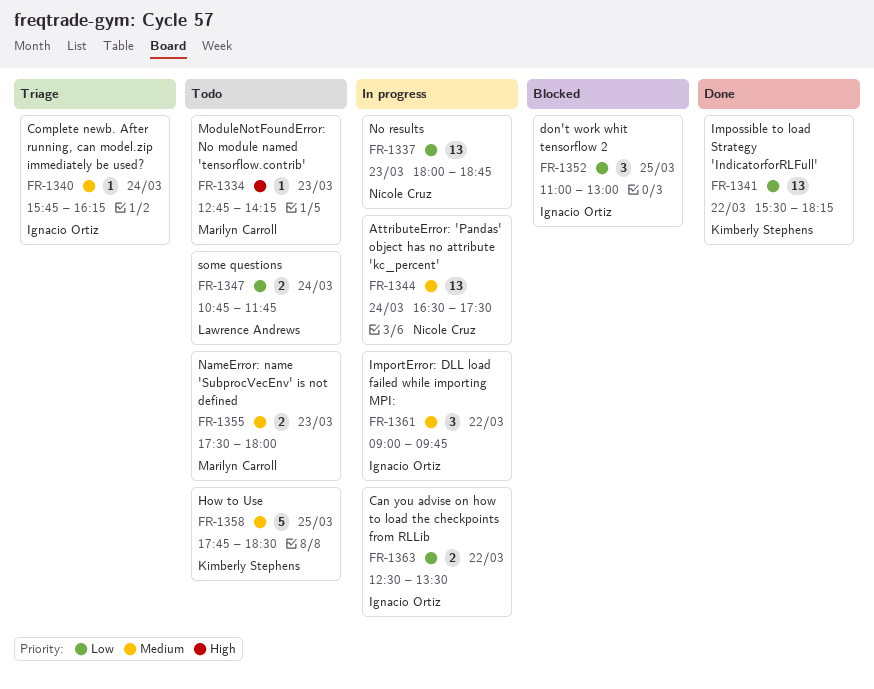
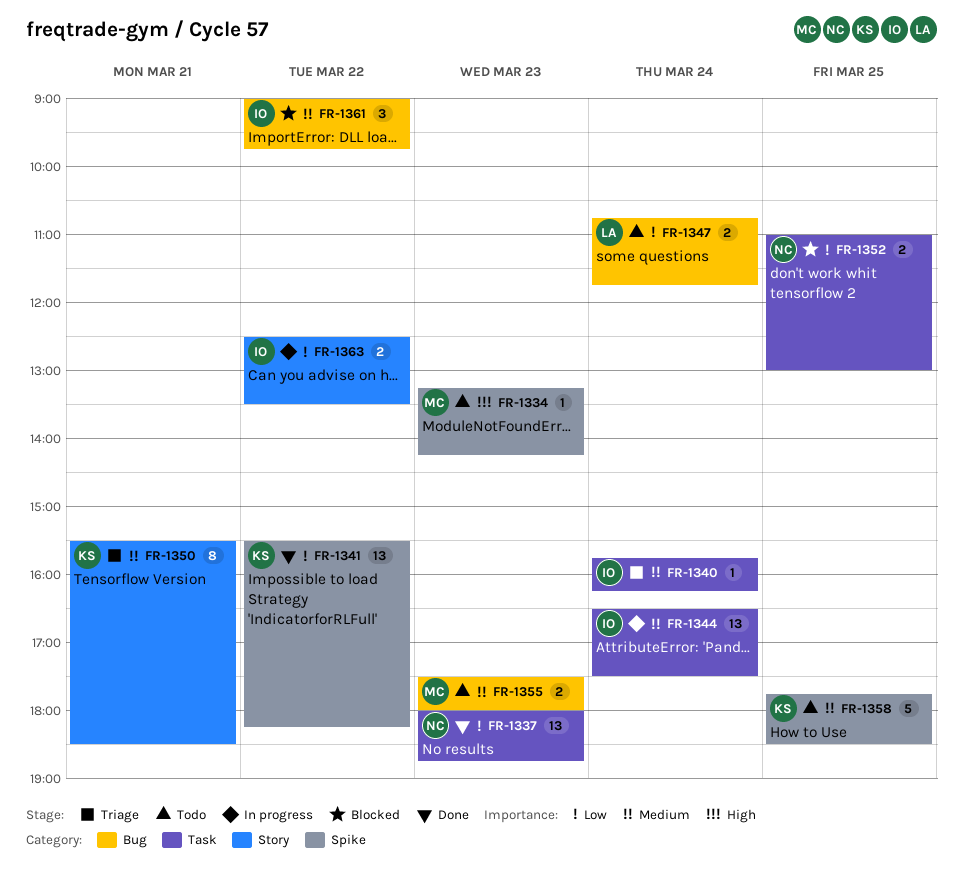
FR-1334, begins: 12:45 -> 13:15
FR-1337, status: In progress -> Done
FR-1344, owner: Nicole Cruz -> Ignacio Ortiz
FR-1350: none -> present
FR-1352, owner: Ignacio Ortiz -> Nicole Cruz
FR-1352, estimate: 3 -> 2
FR-1361, status: In progress -> Blocked

